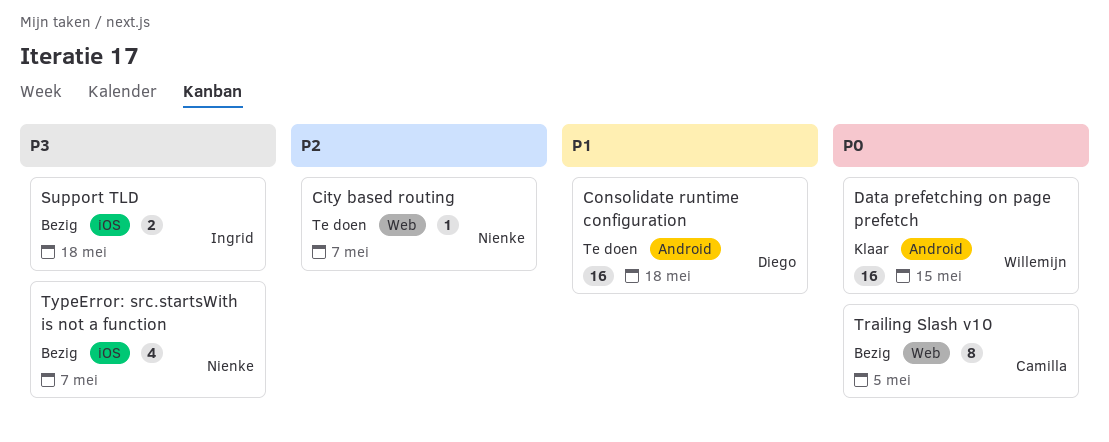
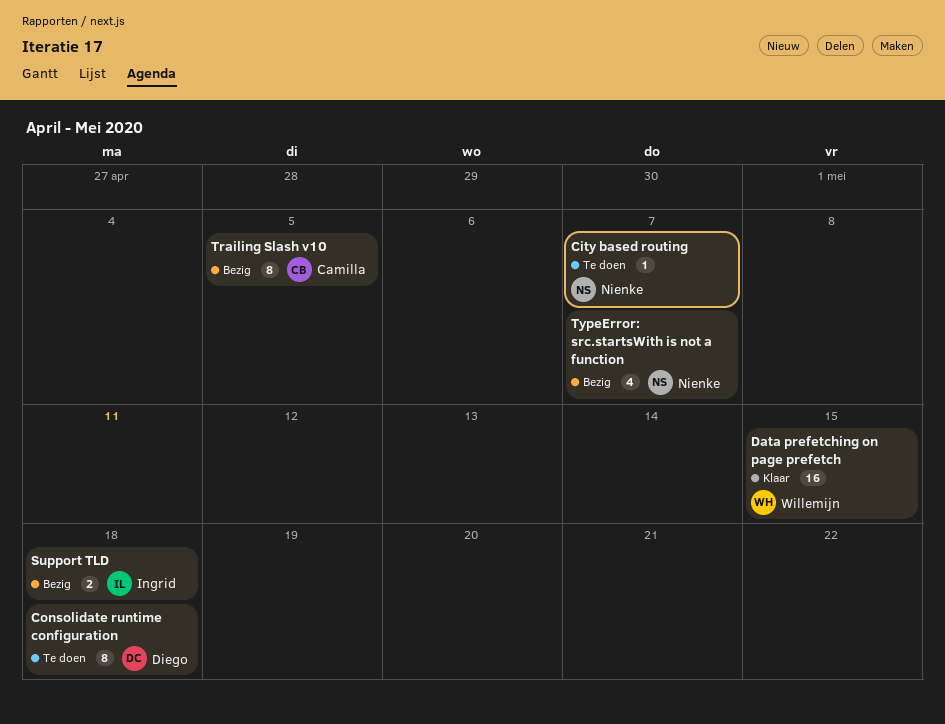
Consolidate runtime configuration, estimate: 16 -> 8

